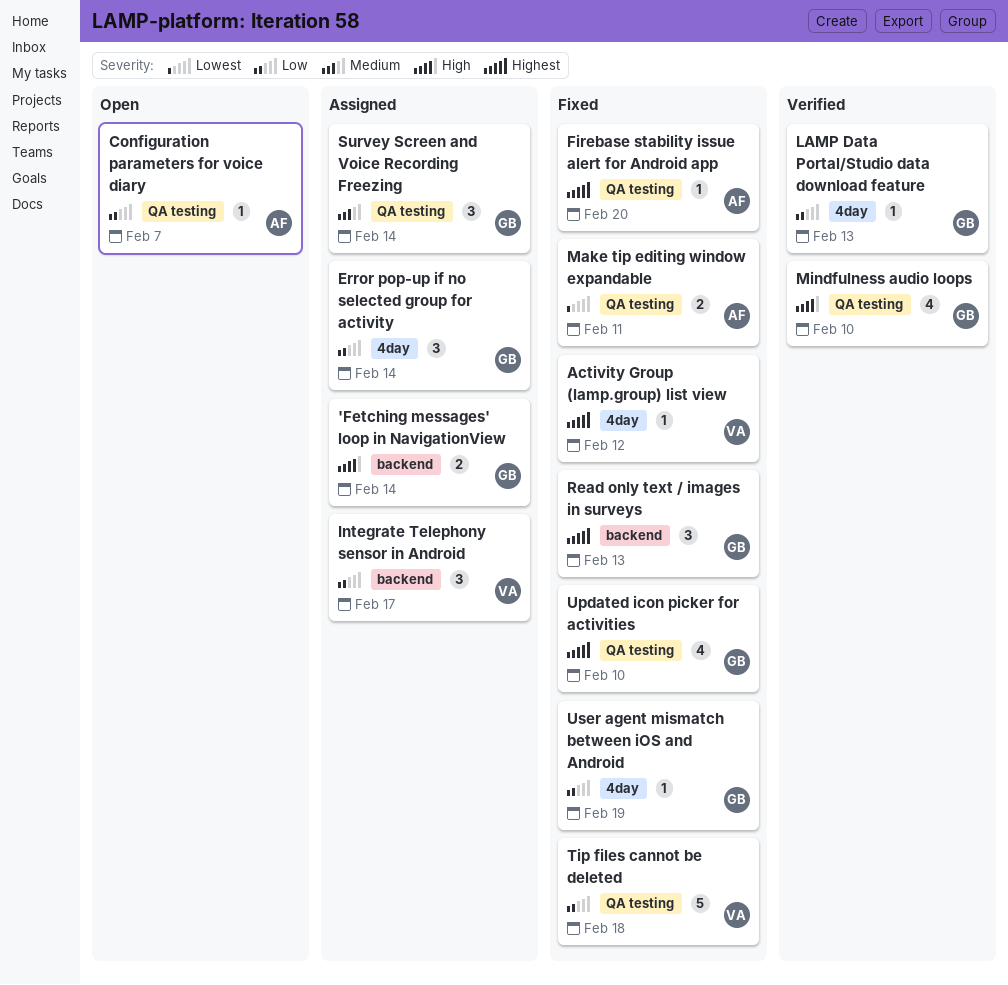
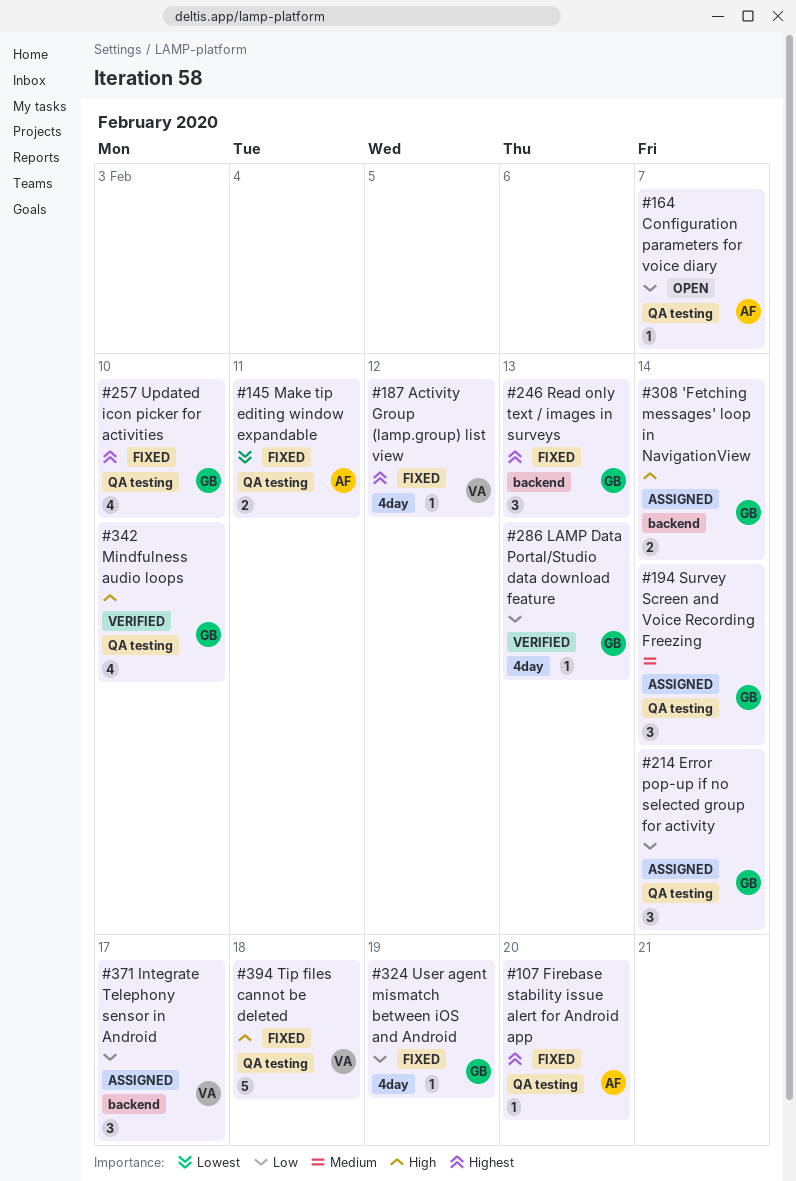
Error pop-up if no selected group for activity, label: 4day -> QA testing
Tip files cannot be deleted, priority: Low -> High

